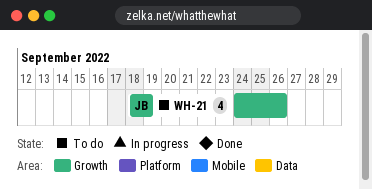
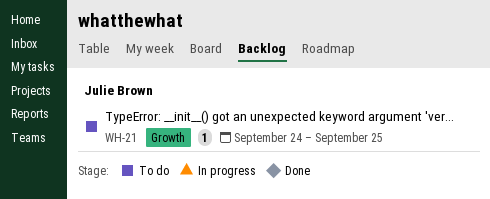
WH-21, estimate: 4 -> 1
WH-21, due: Sep 26 -> Sep 25

